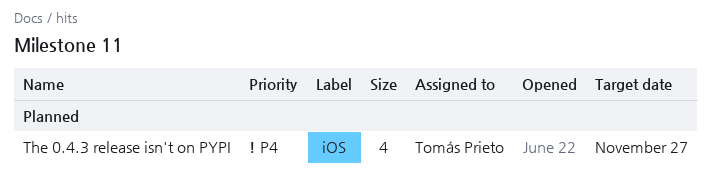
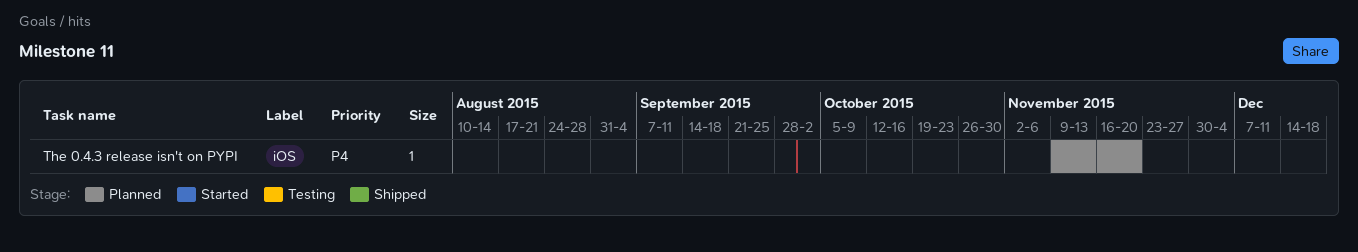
The 0.4.3 release isn't on PYPI, estimate: 4 -> 1
The 0.4.3 release isn't on PYPI, due: Nov 27 -> Nov 20

